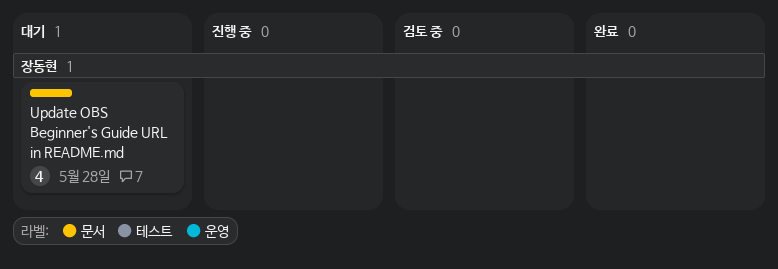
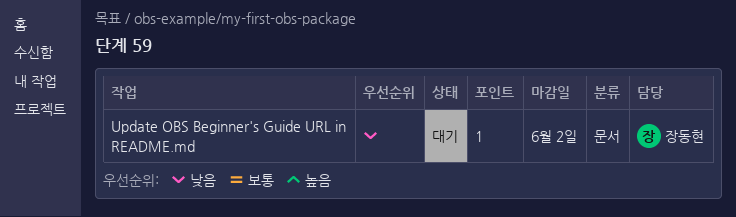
Update OBS Beginner's Guide URL in README.md, estimate: 4 -> 1
Update OBS Beginner's Guide URL in README.md, due: May 28 -> Jun 2

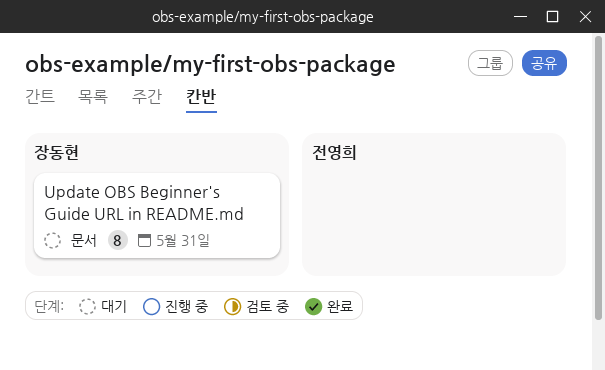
Update OBS Beginner's Guide URL in README.md, estimate: 1 -> 8
Update OBS Beginner's Guide URL in README.md, due: Jun 2 -> May 31

